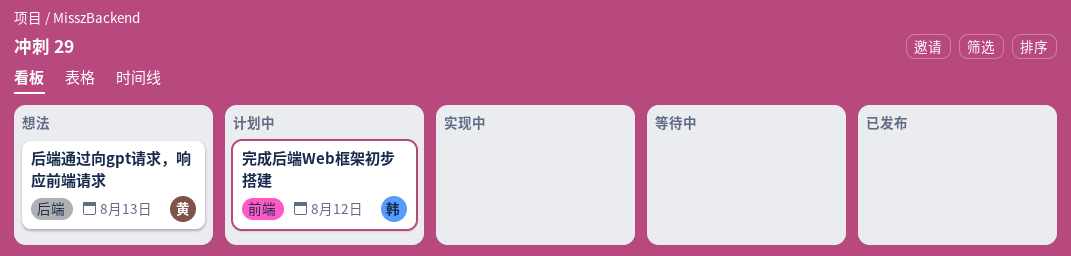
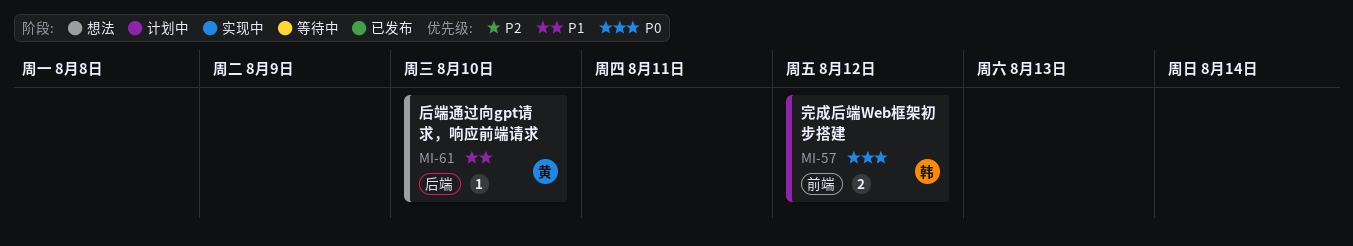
后端通过向gpt请求，响应前端请求, due: Aug 13 -> Aug 10

